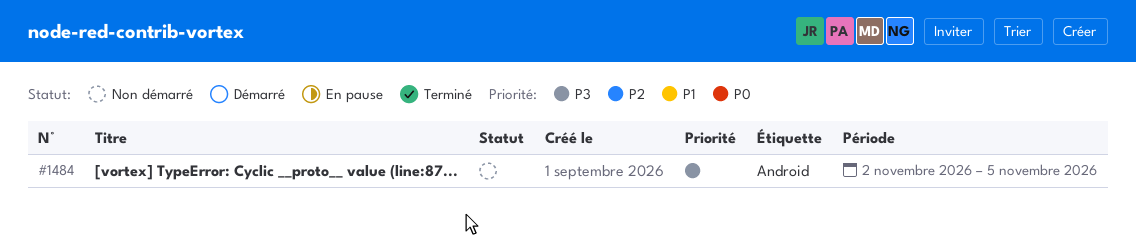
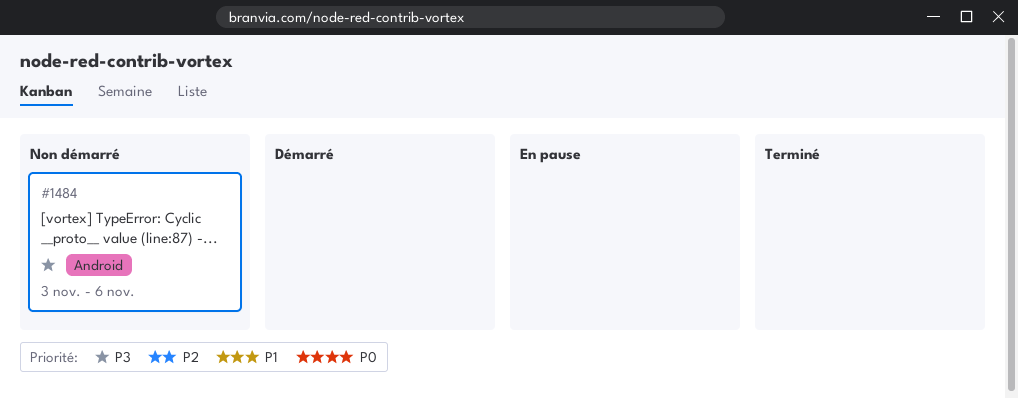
#1484, start: Nov 2 -> Nov 3
#1484, due: Nov 5 -> Nov 6

